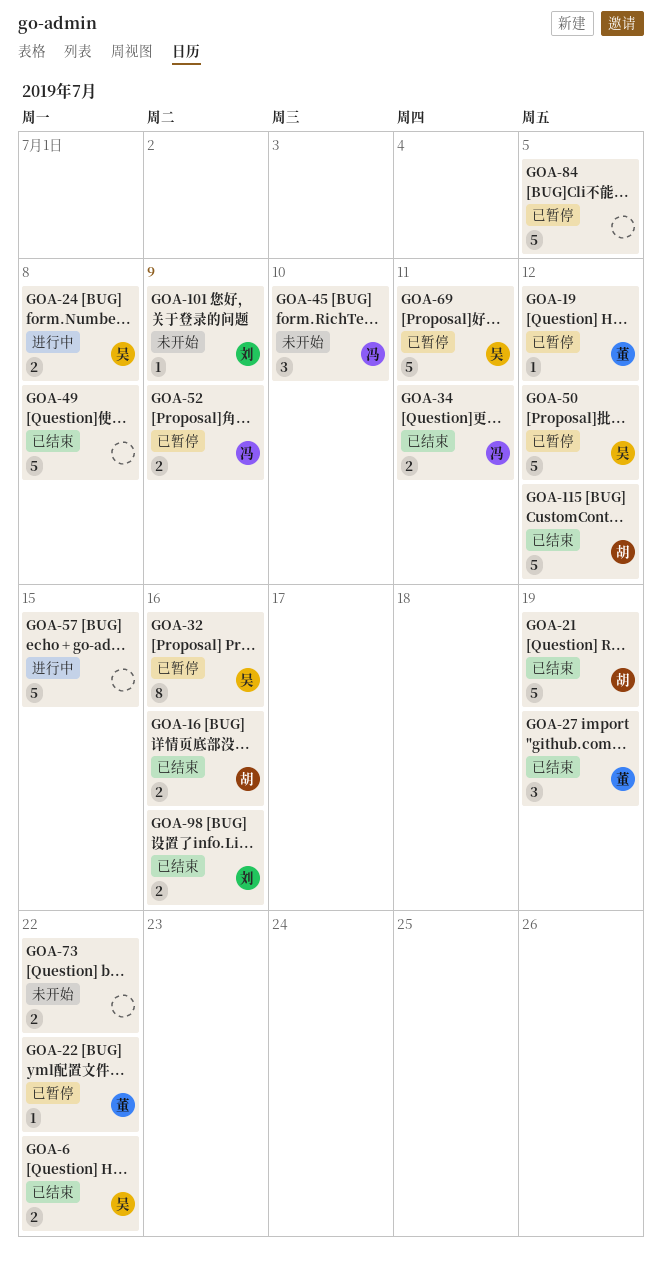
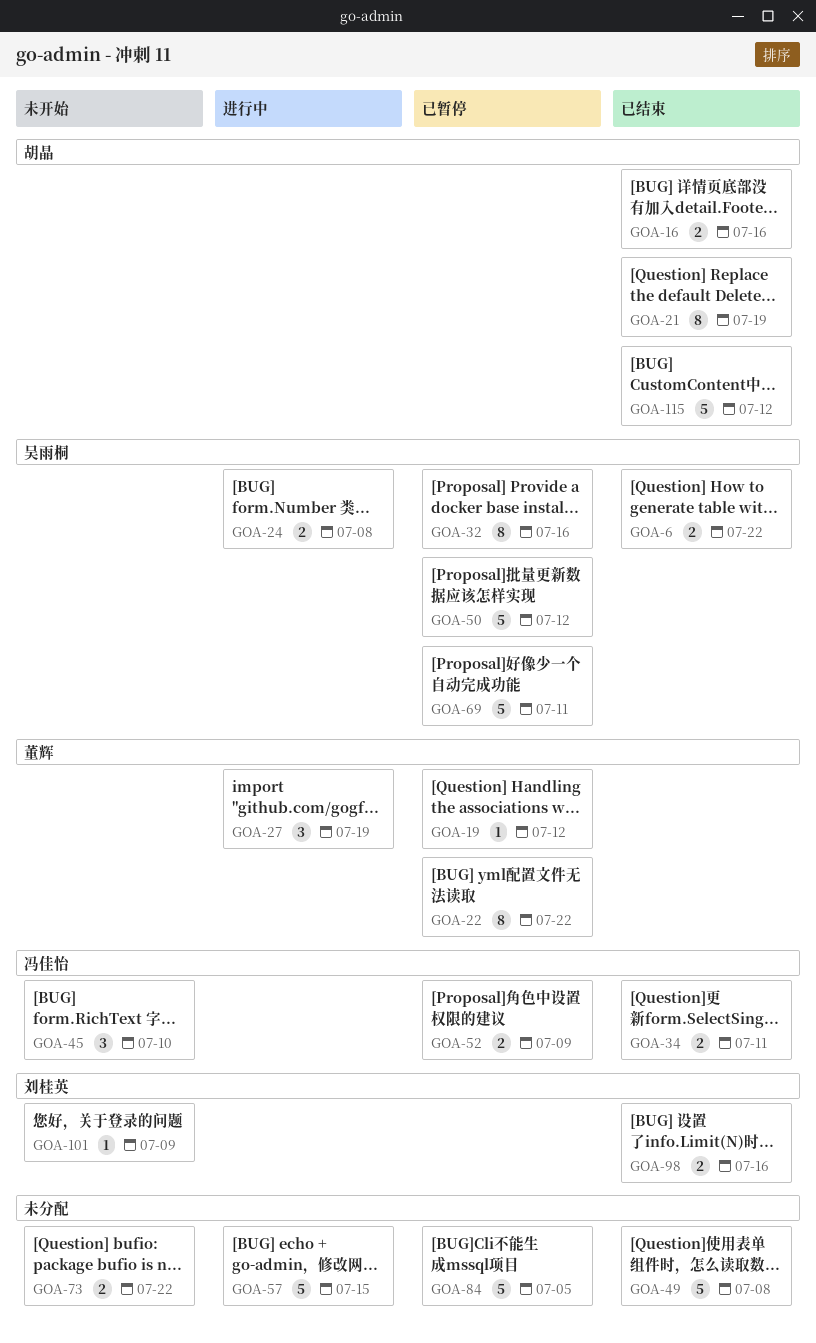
GOA-21, estimate: 5 -> 8
GOA-22, estimate: 1 -> 8
GOA-27, status: 已结束 -> 进行中

